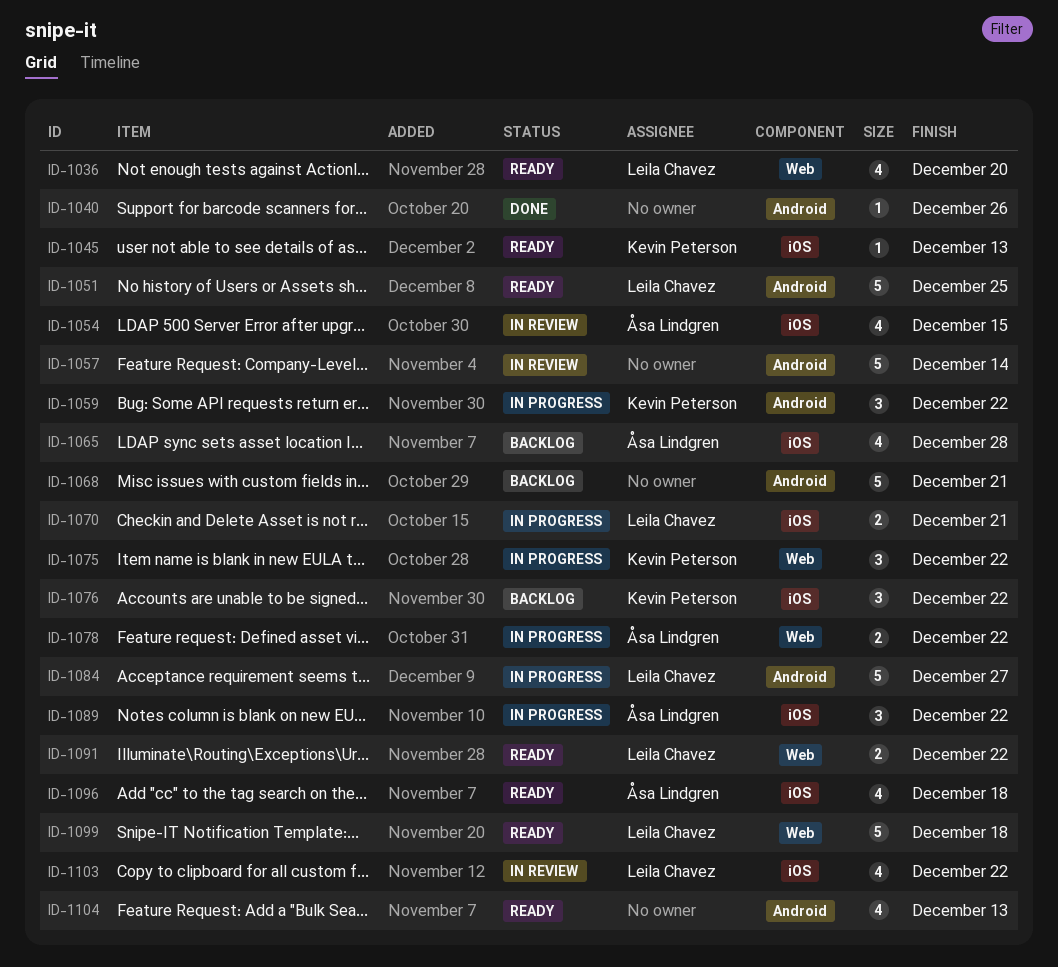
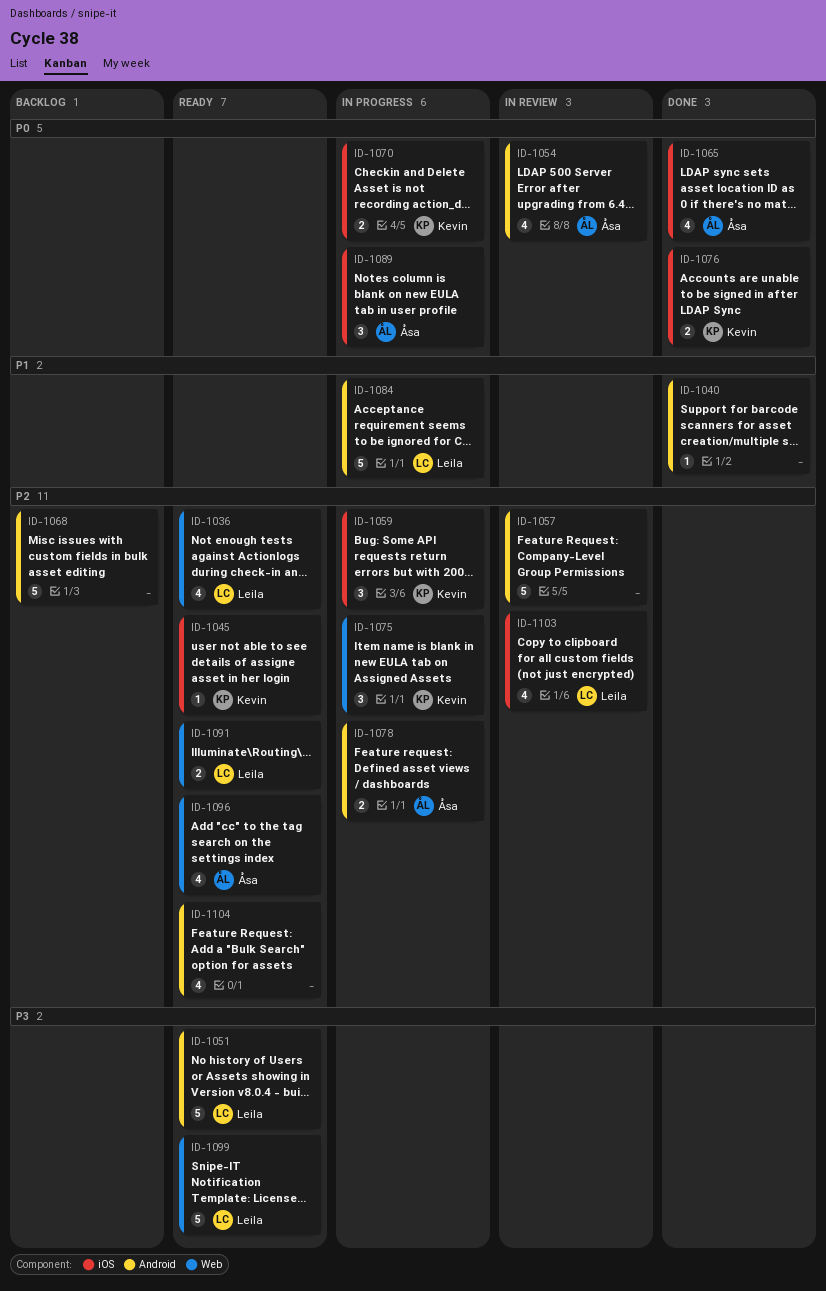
ID-1054, label: iOS -> Android
ID-1059, label: Android -> iOS
ID-1065, status: Backlog -> Done
ID-1070, owner: Leila Chavez -> Kevin Peterson
ID-1076, status: Backlog -> Done
ID-1076, estimate: 3 -> 2
ID-1078, label: Web -> Android
ID-1096, label: iOS -> Web

